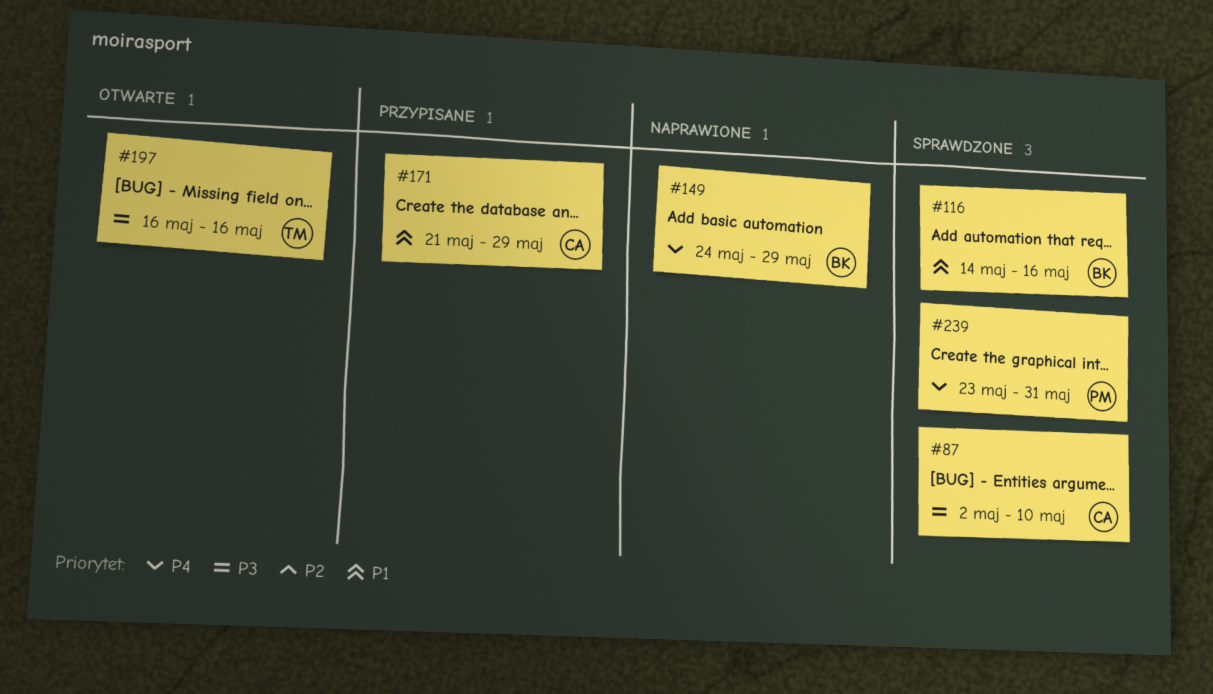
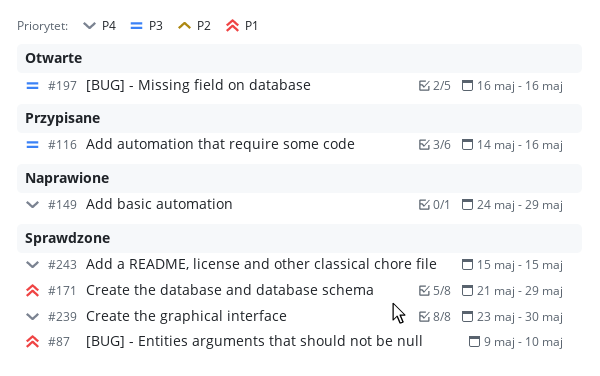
#87, priority: P3 -> P1
#87, start: May 2 -> May 9
#116, status: Sprawdzone -> Przypisane
#116, priority: P1 -> P3
#171, status: Przypisane -> Sprawdzone
#239, due: May 31 -> May 30
#243: none -> present

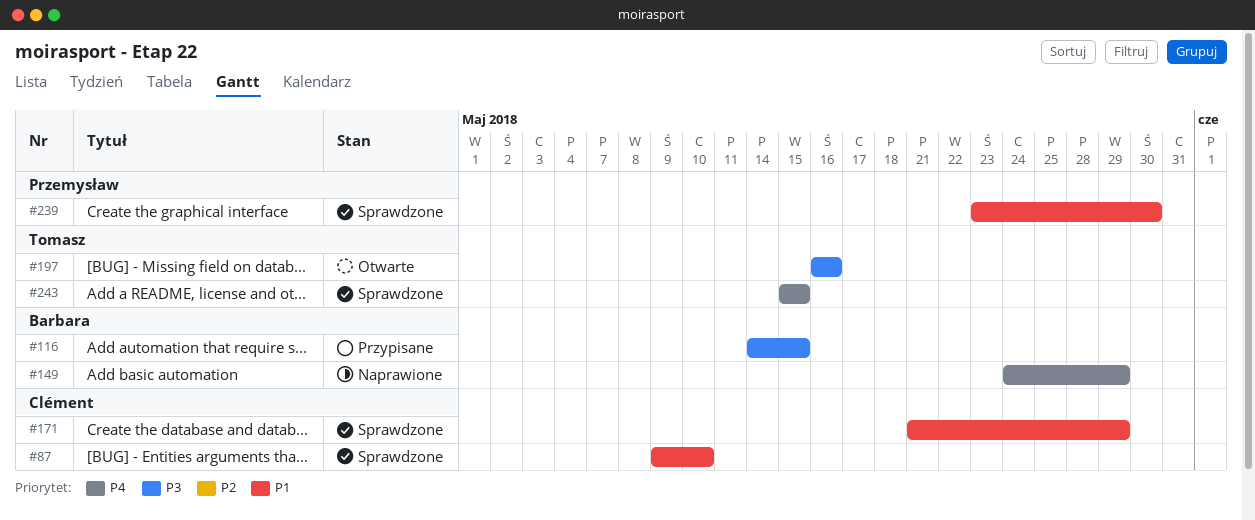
#116, due: May 16 -> May 15
#239, priority: P4 -> P1

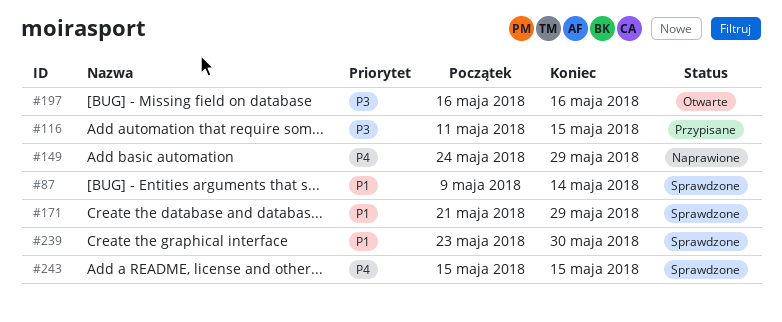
#87, due: May 10 -> May 14
#116, start: May 14 -> May 11

